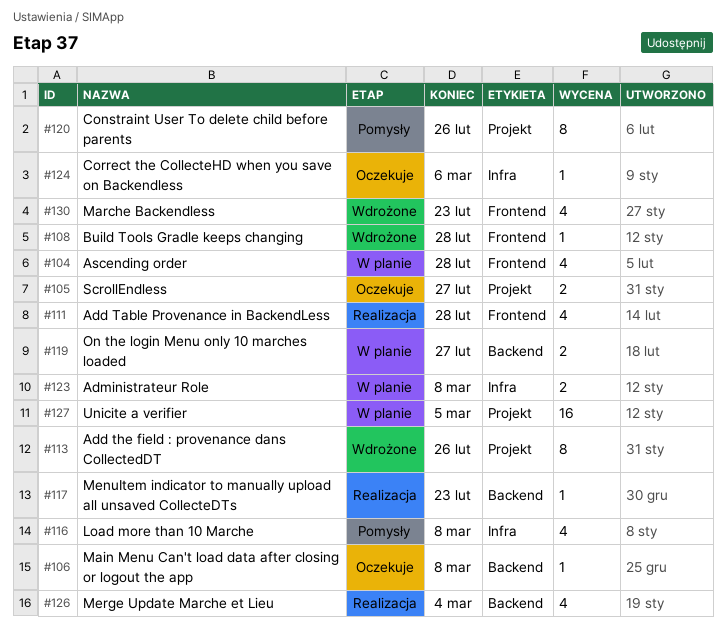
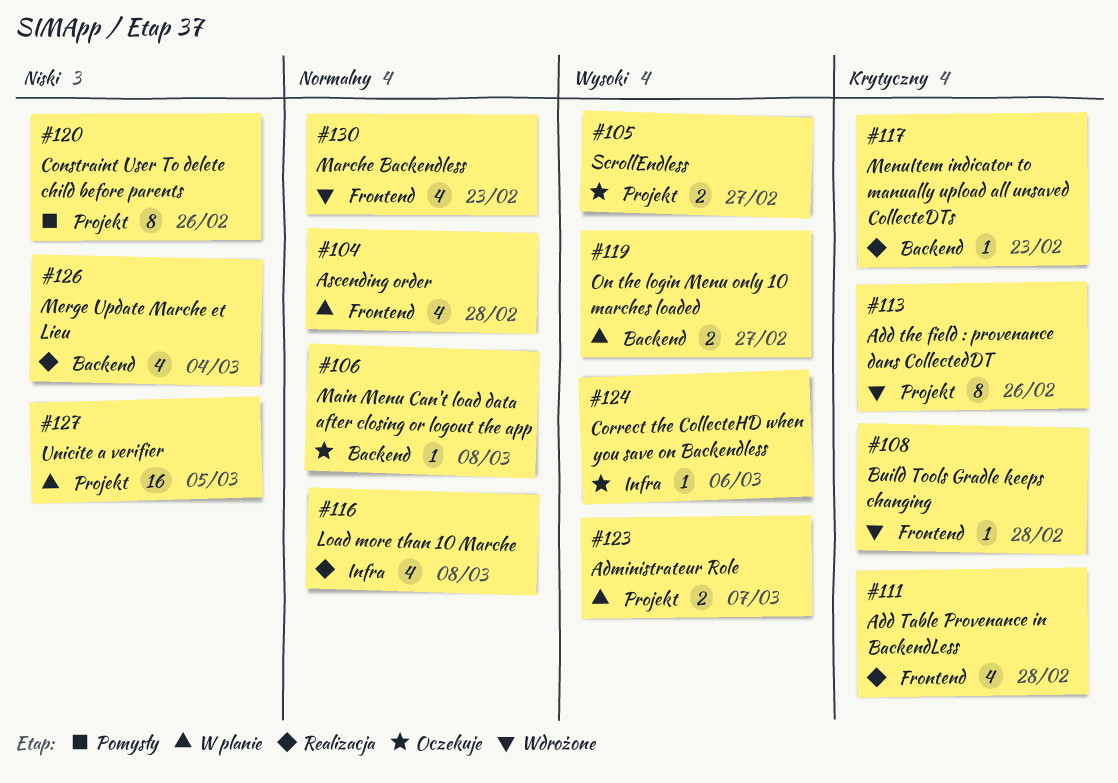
#116, status: Pomysły -> Realizacja
#123, label: Infra -> Projekt
#123, due: Mar 8 -> Mar 7

